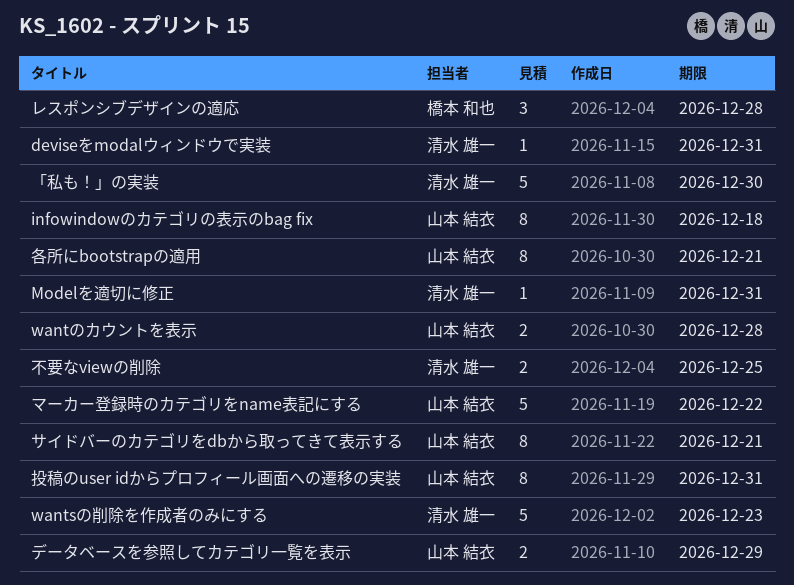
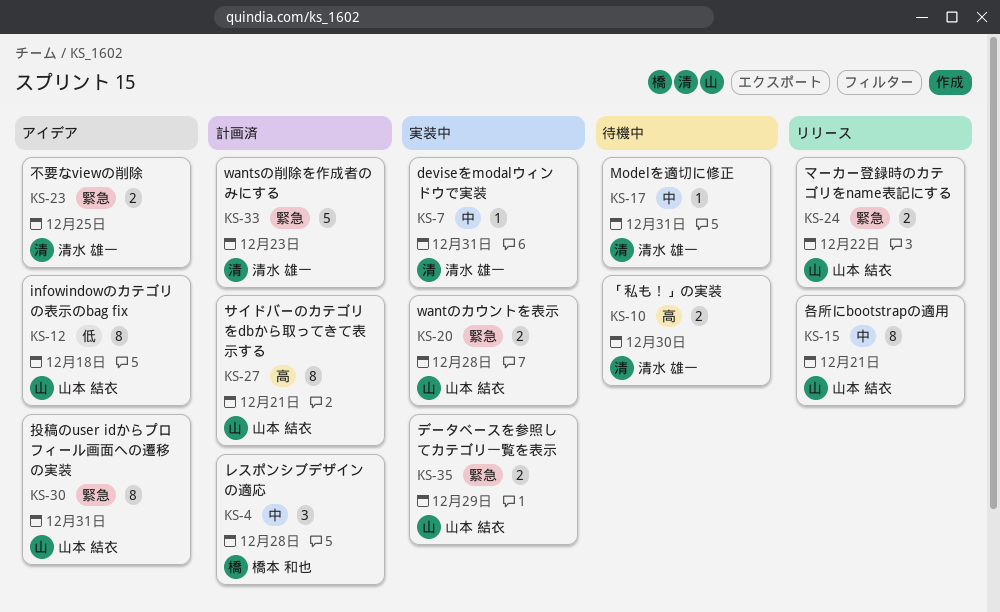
「私も！」の実装, estimate: 5 -> 2
マーカー登録時のカテゴリをname表記にする, estimate: 5 -> 2

